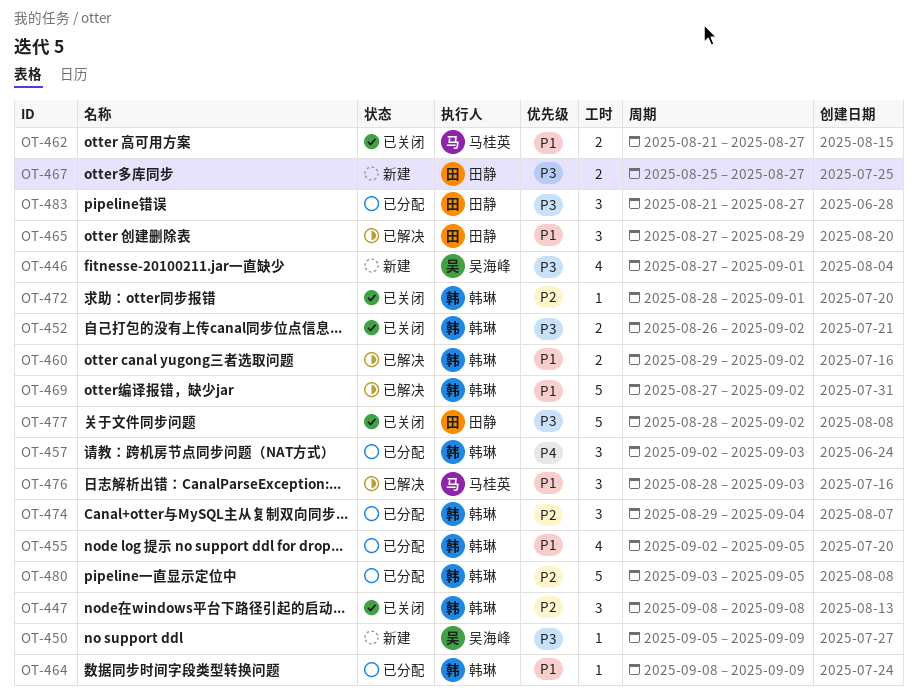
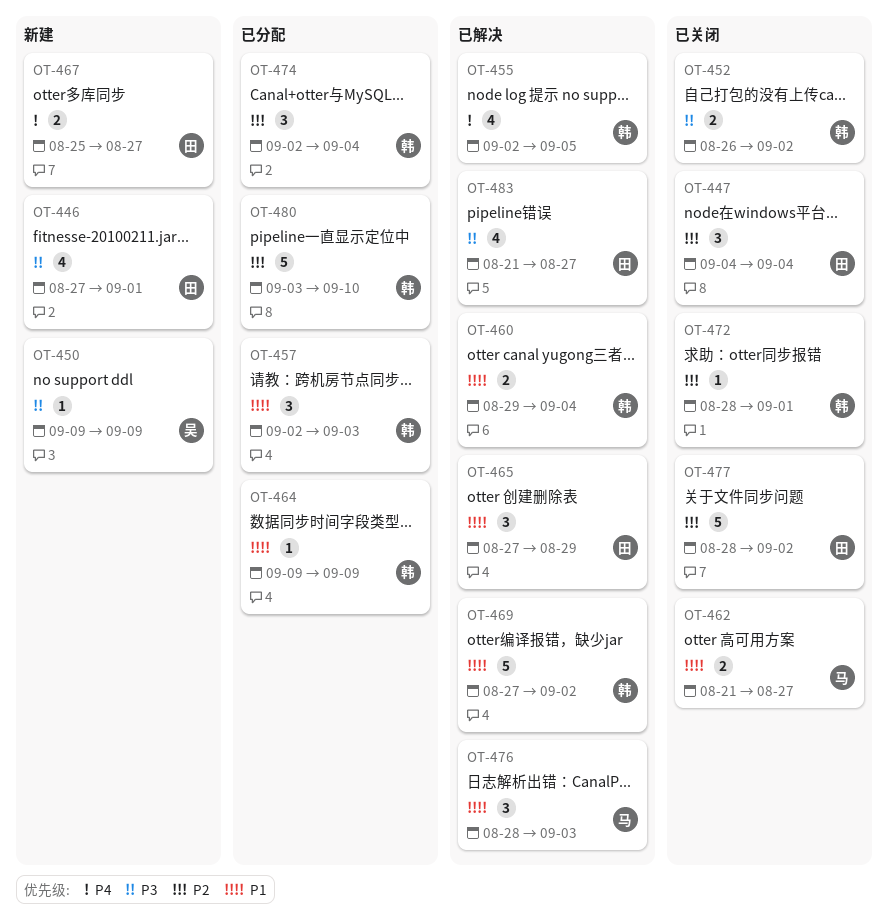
OT-446, owner: 吴海峰 -> 田静
OT-447, owner: 韩琳 -> 田静
OT-447, start: Sep 8 -> Sep 4
OT-447, due: Sep 8 -> Sep 4
OT-450, start: Sep 5 -> Sep 9
OT-455, status: 已分配 -> 已解决
OT-455, priority: P1 -> P4
OT-457, priority: P4 -> P1
OT-460, due: Sep 2 -> Sep 4
OT-464, start: Sep 8 -> Sep 9
OT-467, priority: P3 -> P4
OT-474, start: Aug 29 -> Sep 2
OT-477, priority: P3 -> P2
OT-480, due: Sep 5 -> Sep 10
OT-483, status: 已分配 -> 已解决
OT-483, estimate: 3 -> 4

